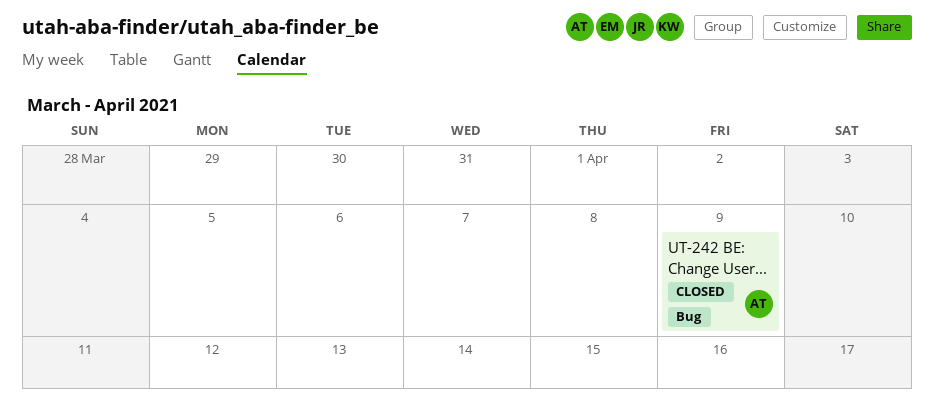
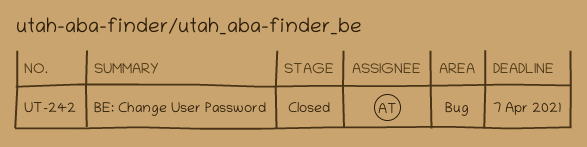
UT-242, due: Apr 9 -> Apr 7

